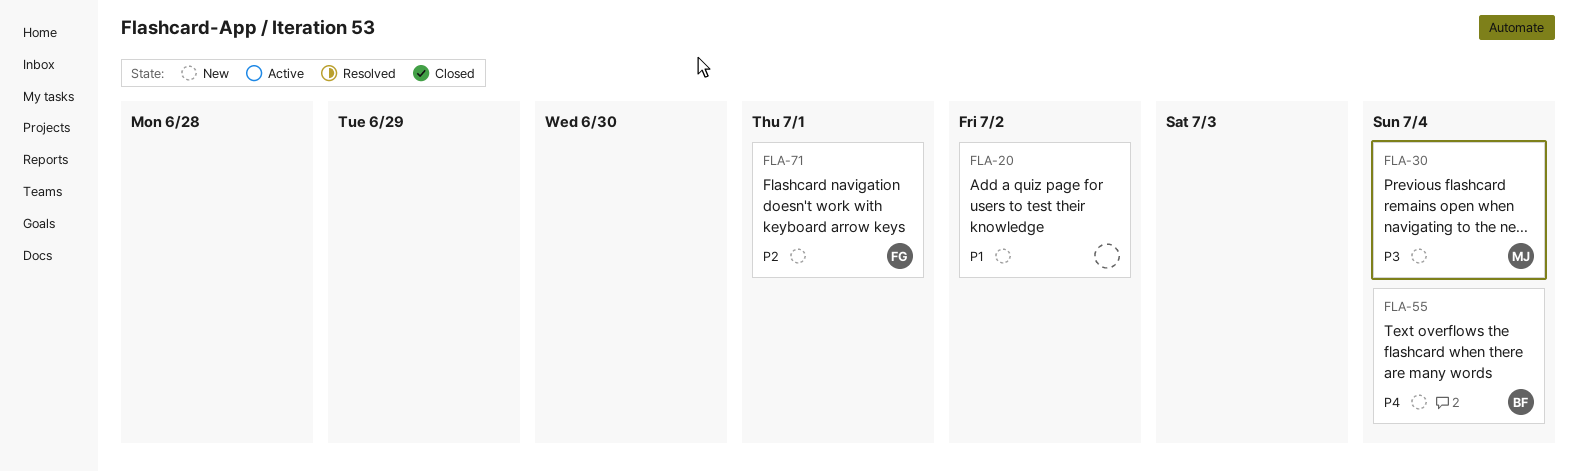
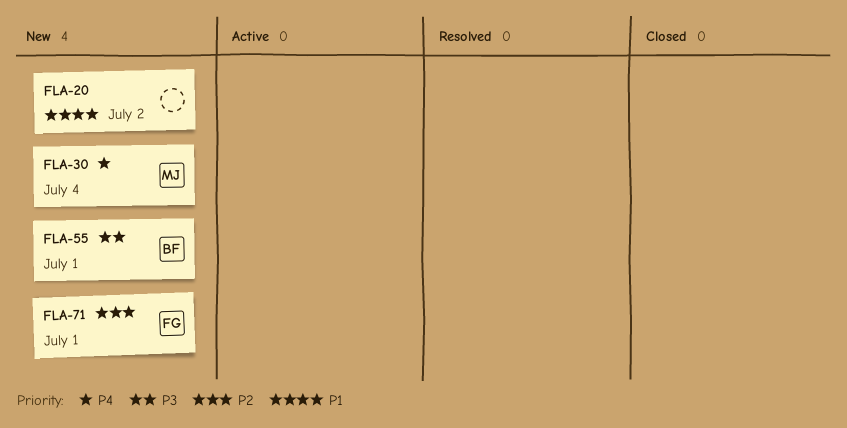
FLA-30, priority: P3 -> P4
FLA-55, priority: P4 -> P3
FLA-55, due: Jul 4 -> Jul 1

